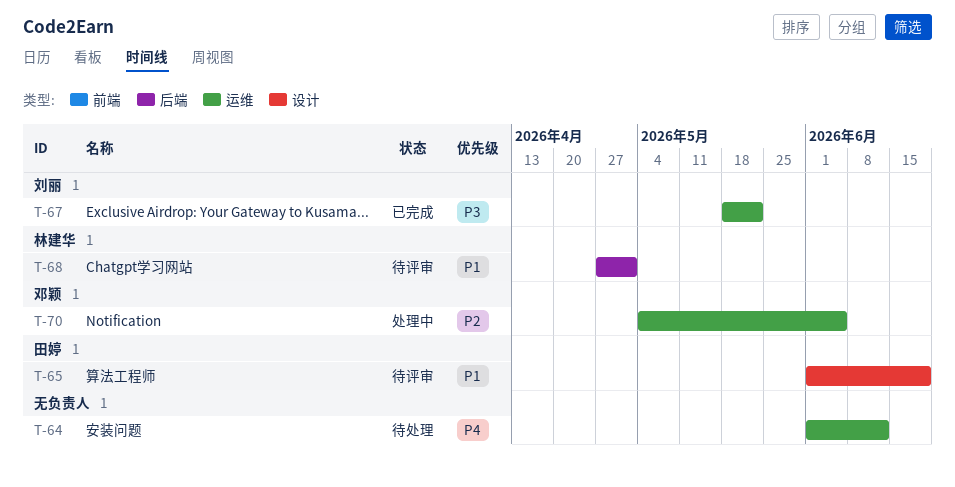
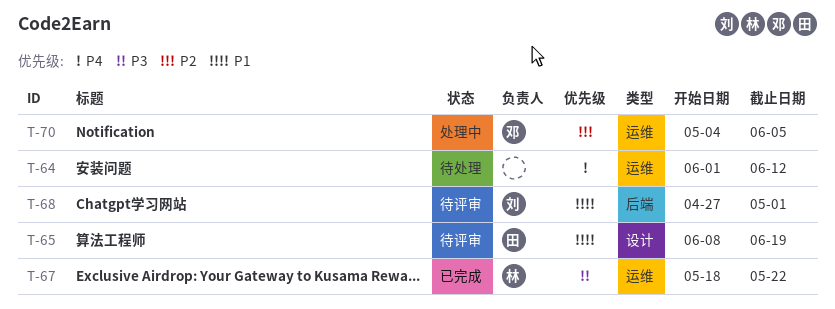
T-65, start: Jun 1 -> Jun 8
T-67, owner: 刘丽 -> 林建华
T-68, owner: 林建华 -> 刘丽

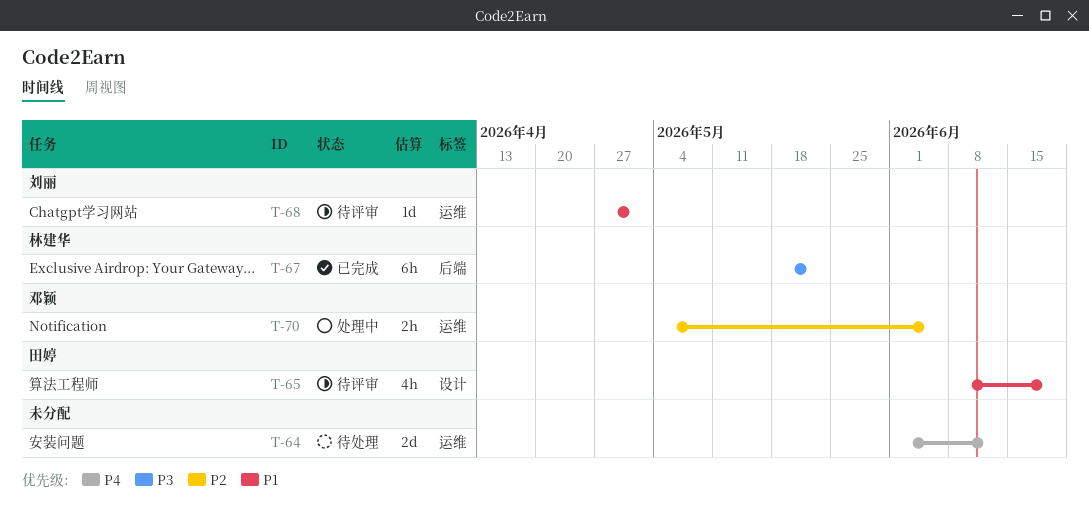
T-67, label: 运维 -> 后端
T-68, label: 后端 -> 运维

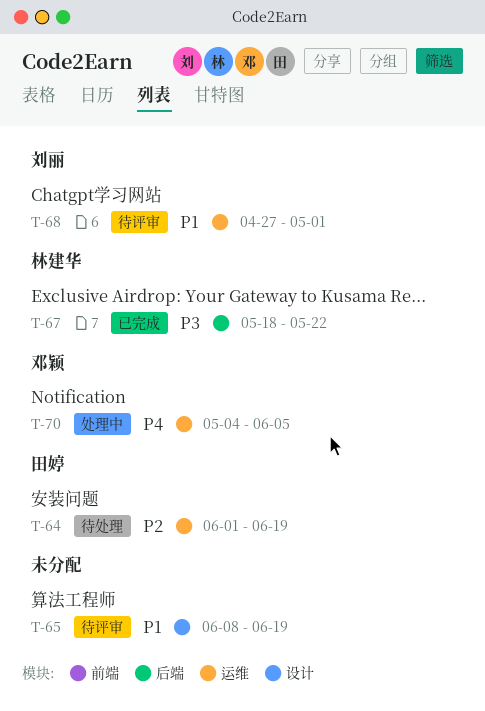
T-64, owner: none -> 田婷
T-64, priority: P4 -> P2
T-64, due: Jun 12 -> Jun 19
T-65, owner: 田婷 -> none
T-70, priority: P2 -> P4

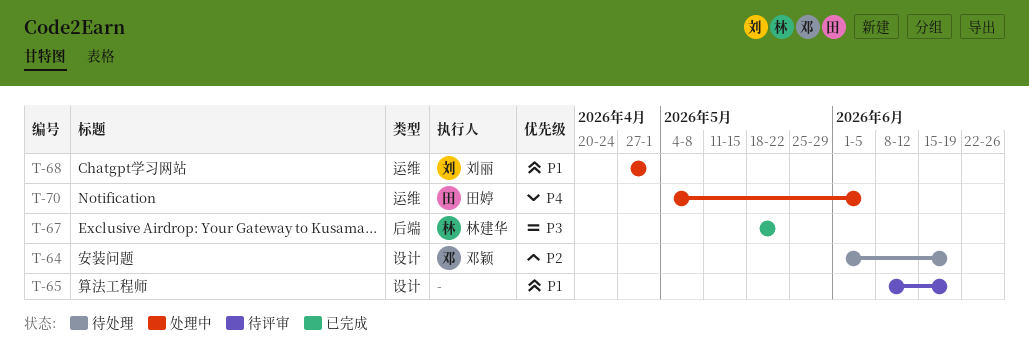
T-64, owner: 田婷 -> 邓颖
T-64, label: 运维 -> 设计
T-68, status: 待评审 -> 处理中
T-70, owner: 邓颖 -> 田婷

